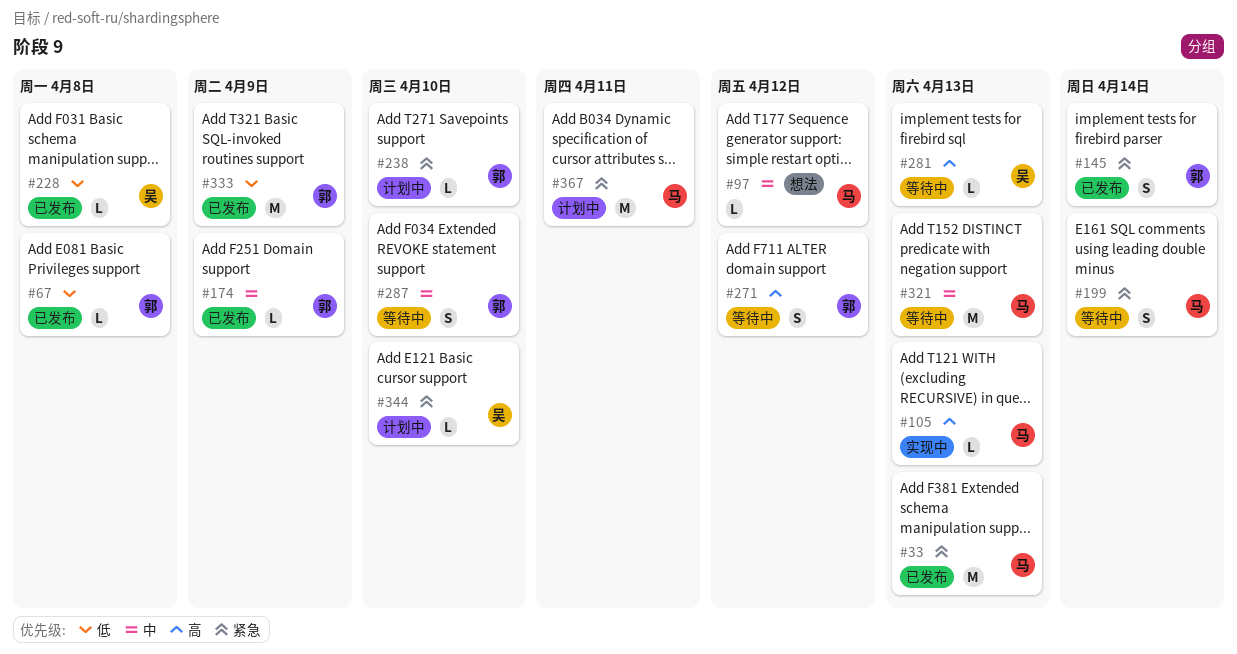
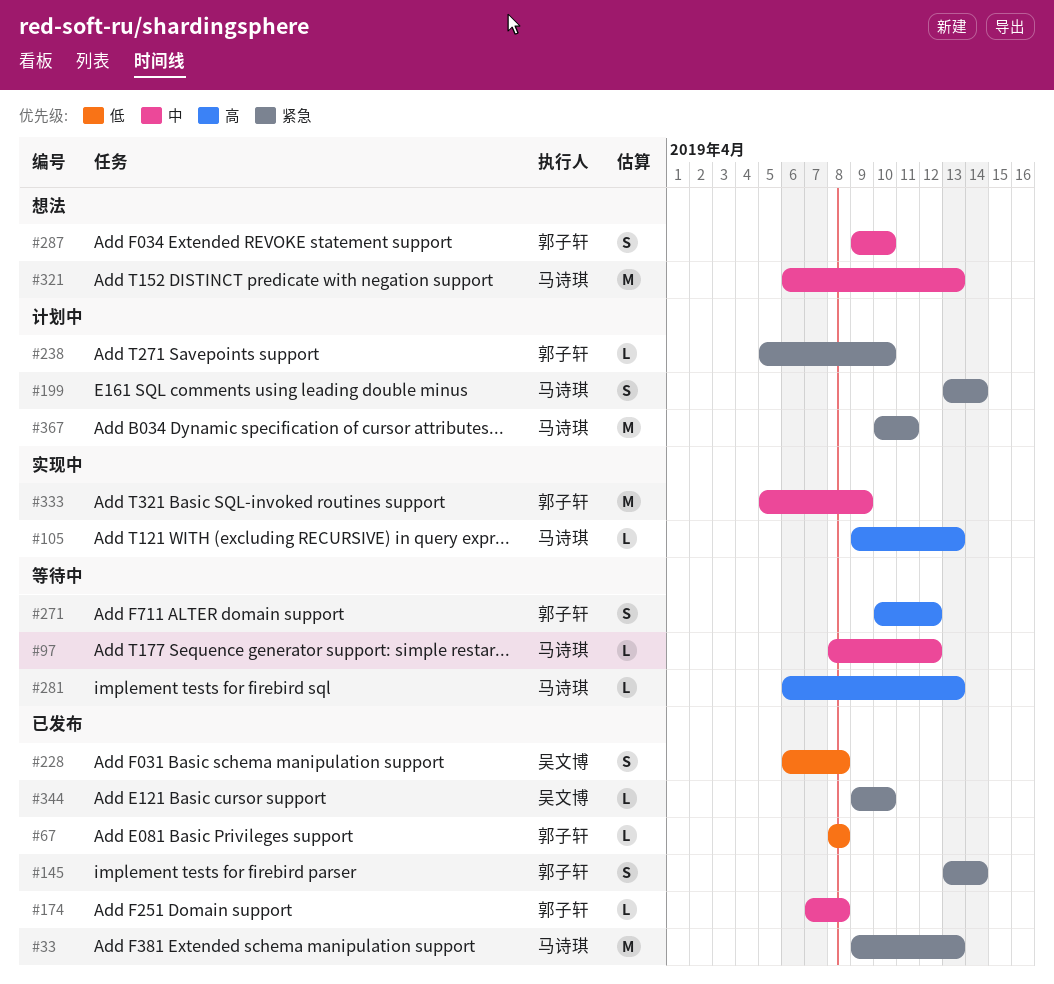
#97, status: 想法 -> 等待中
#174, due: Apr 9 -> Apr 8
#199, status: 等待中 -> 计划中
#228, estimate: L -> S
#281, owner: 吴文博 -> 马诗琪
#287, status: 等待中 -> 想法
#321, status: 等待中 -> 想法
#333, status: 已发布 -> 实现中
#333, priority: 低 -> 中
#344, status: 计划中 -> 已发布

